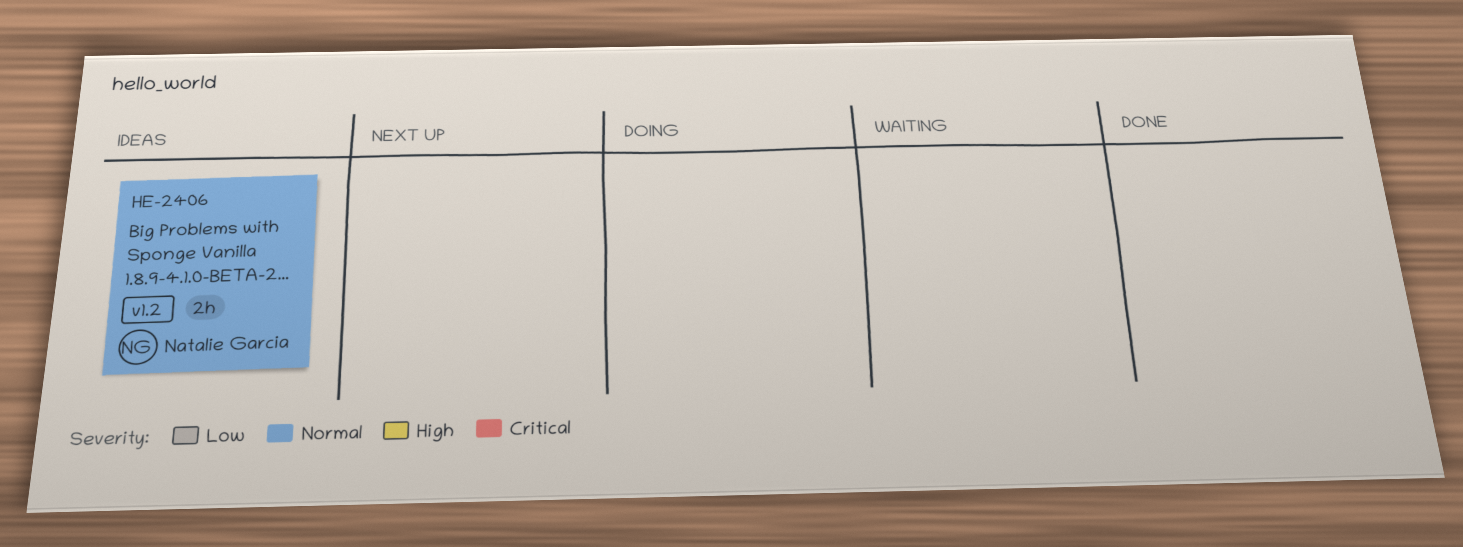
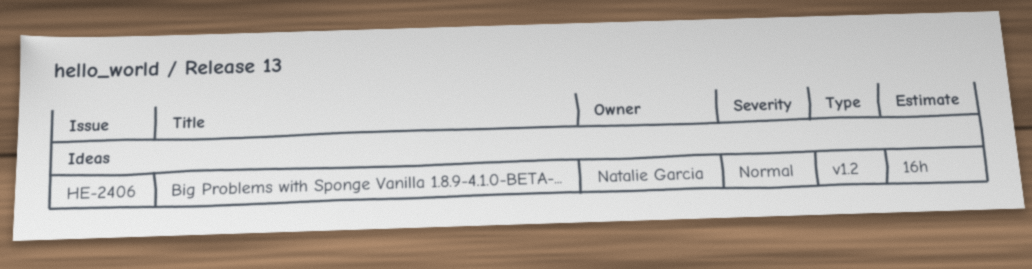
HE-2406, estimate: 2h -> 16h

